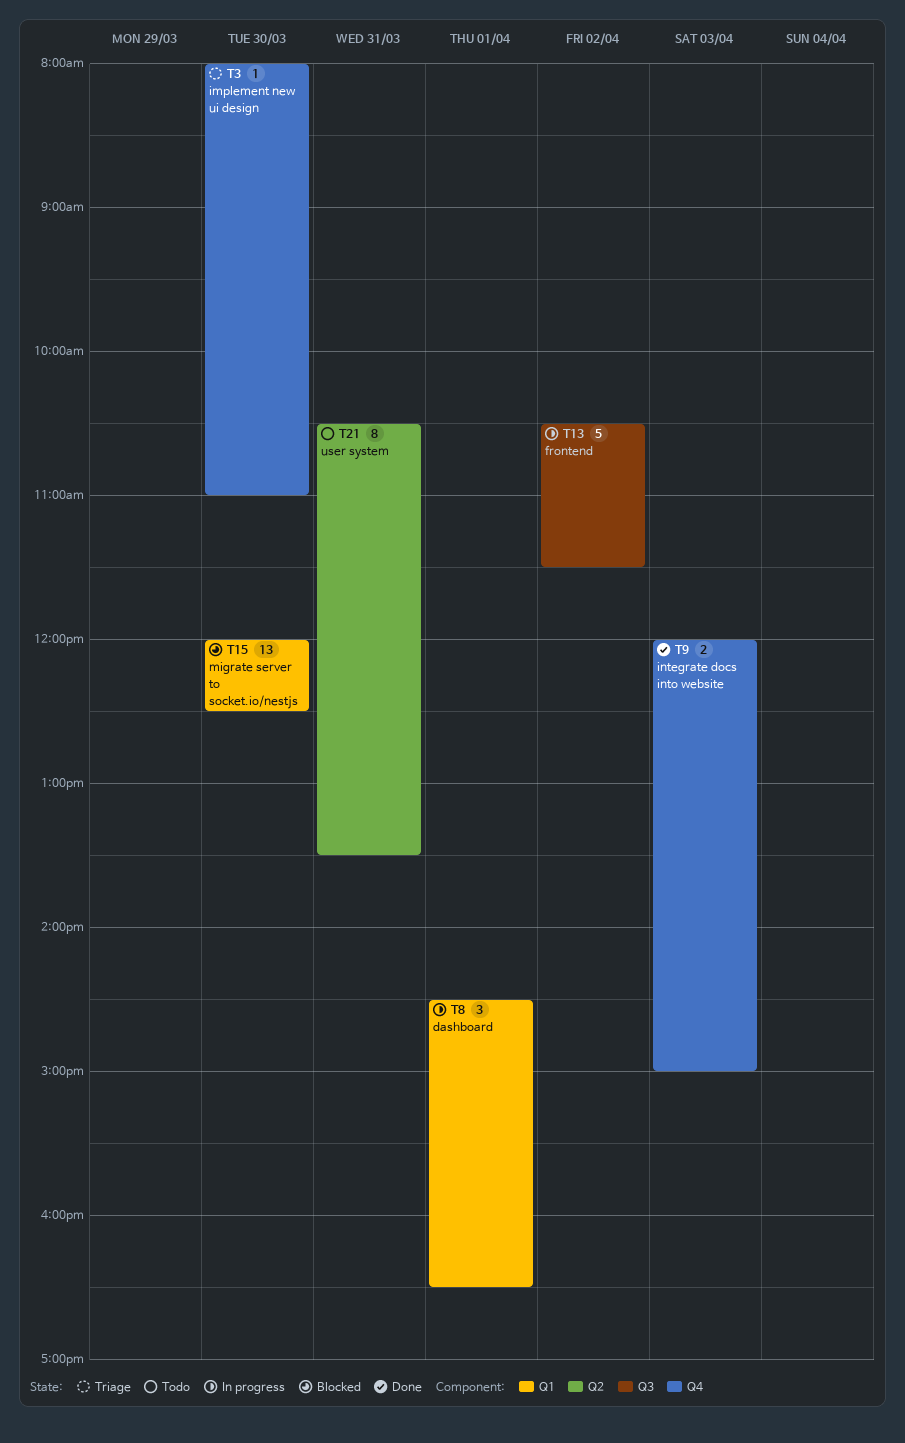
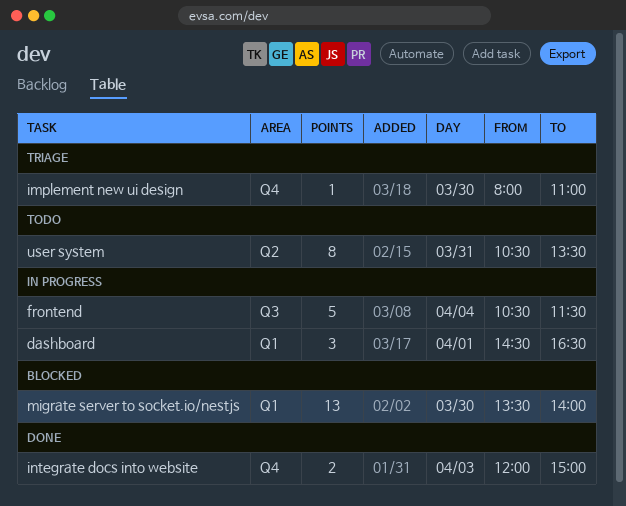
frontend, day: Apr 2 -> Apr 4
migrate server to socket.io/nestjs, begins: 12:00 -> 13:30
migrate server to socket.io/nestjs, ends: 12:30 -> 14:00

